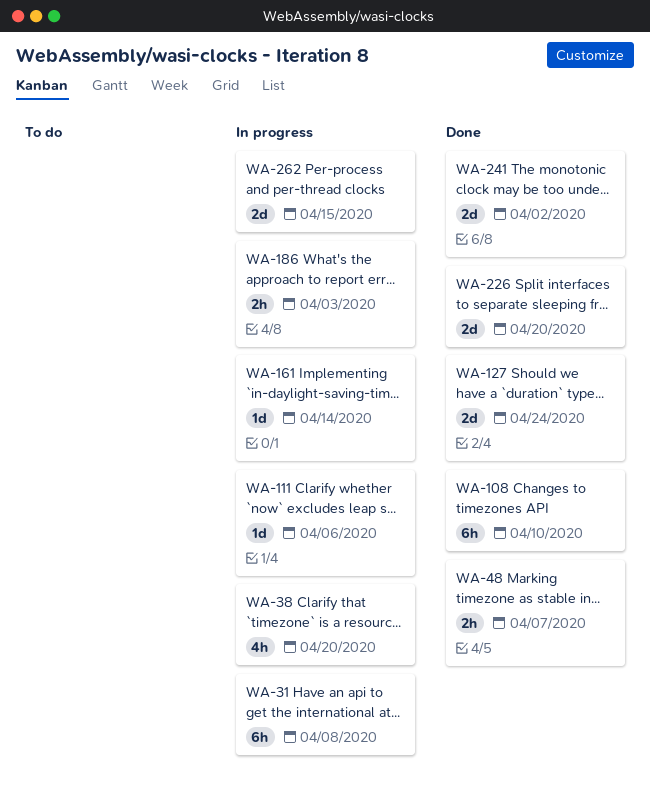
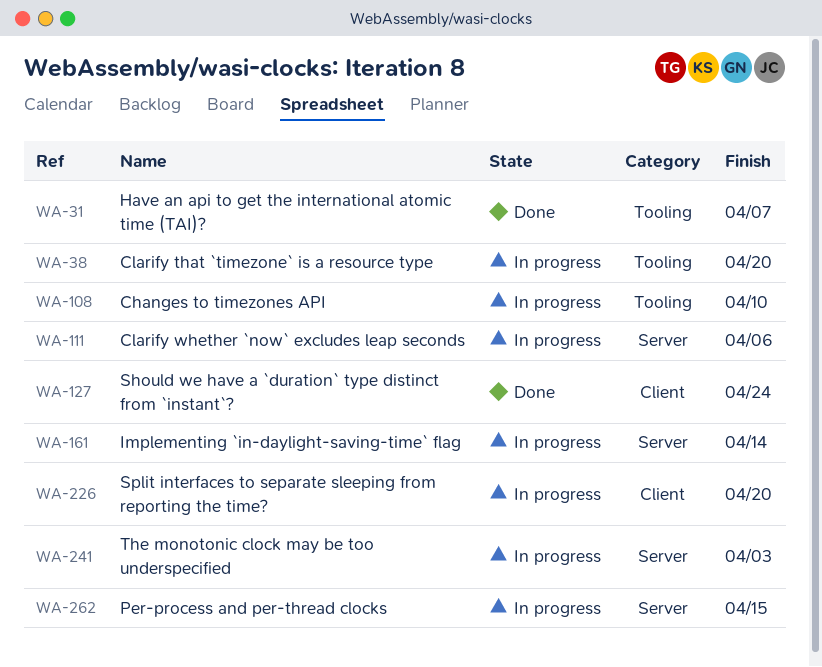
WA-31, status: In progress -> Done
WA-31, due: Apr 8 -> Apr 7
WA-48: present -> none
WA-108, status: Done -> In progress
WA-186: present -> none
WA-226, status: Done -> In progress
WA-241, status: Done -> In progress
WA-241, due: Apr 2 -> Apr 3

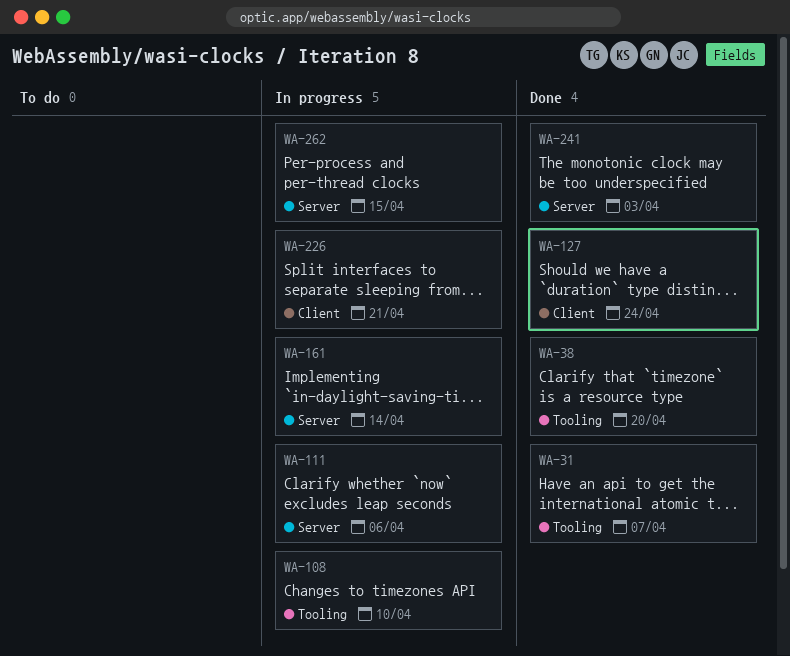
WA-38, status: In progress -> Done
WA-226, due: Apr 20 -> Apr 21
WA-241, status: In progress -> Done

